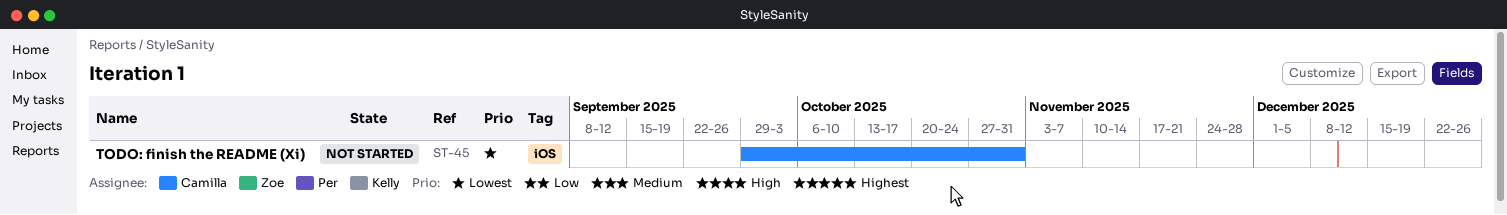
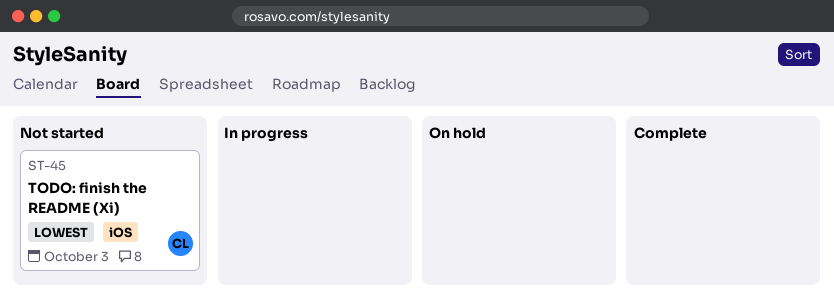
ST-45, due: Oct 31 -> Oct 3

